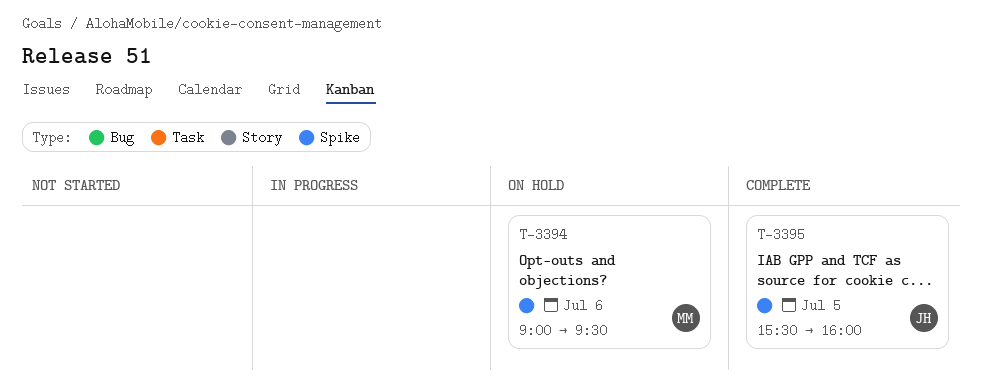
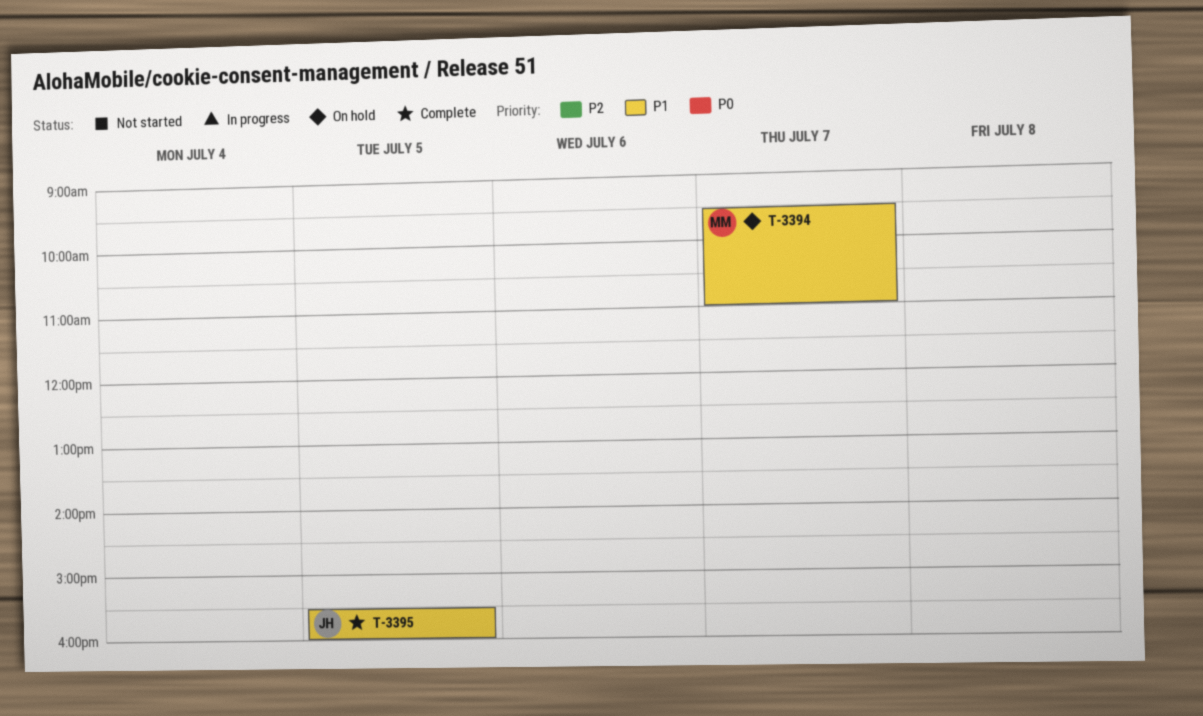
T-3394, day: Jul 6 -> Jul 7
T-3394, begins: 09:00 -> 09:30
T-3394, ends: 09:30 -> 11:00

